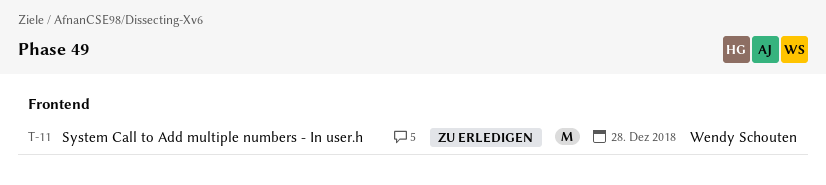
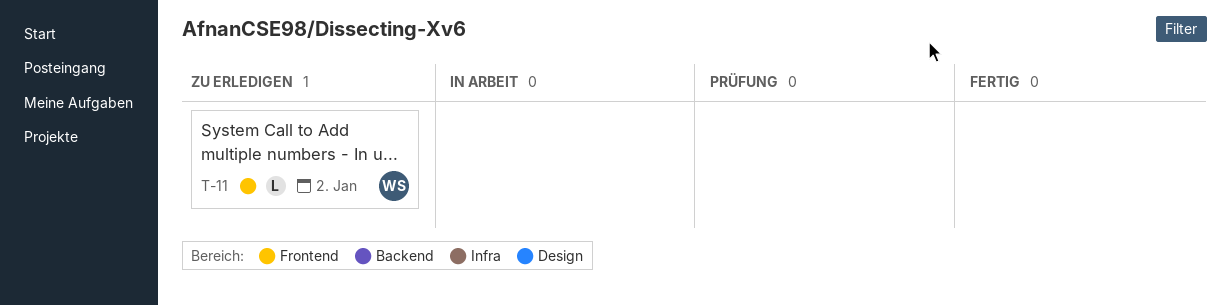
T-11, estimate: M -> L
T-11, due: Dec 28 -> Jan 2

